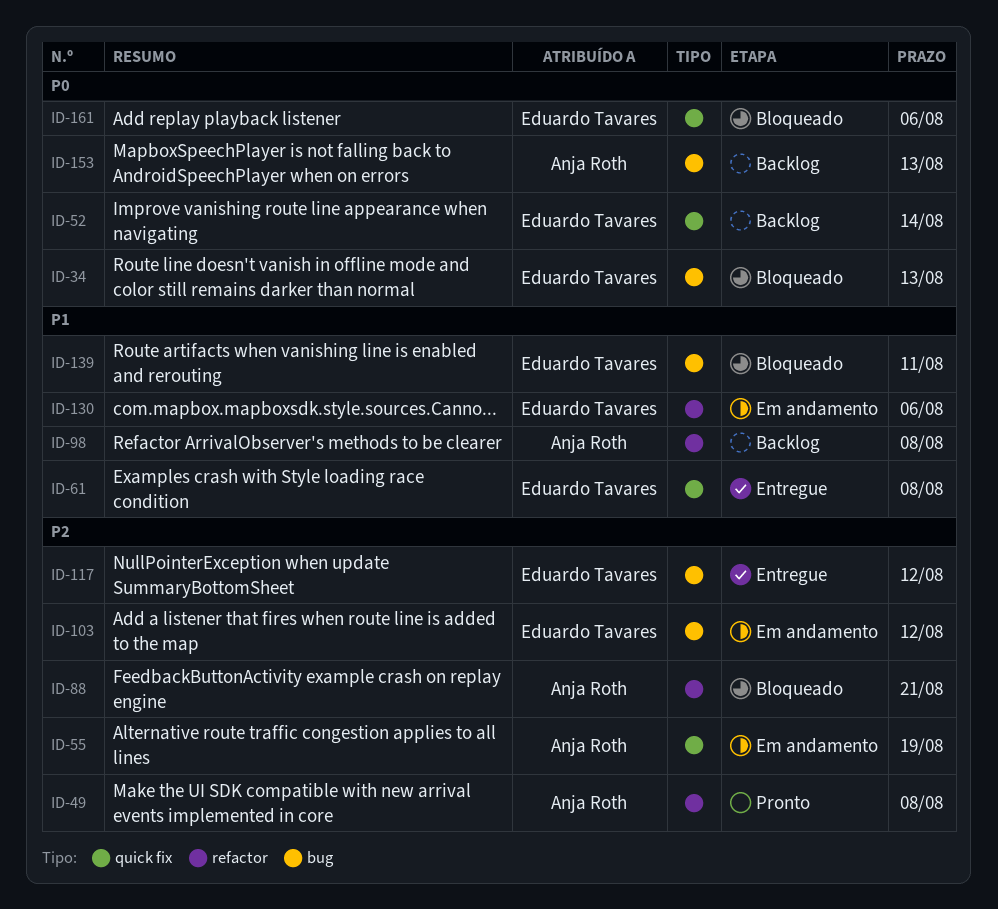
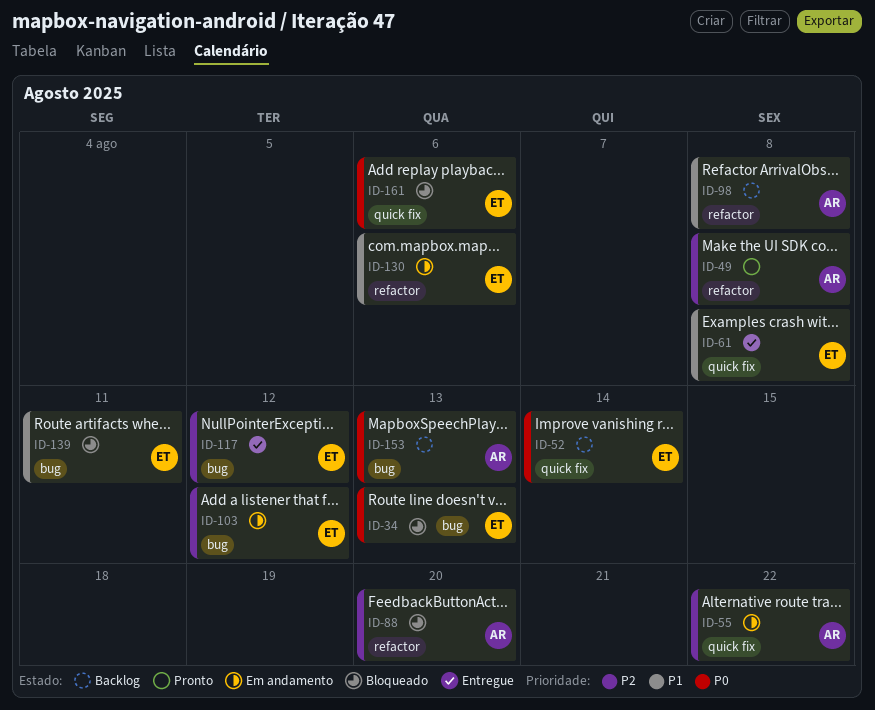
ID-55, due: Aug 19 -> Aug 22
ID-88, due: Aug 21 -> Aug 20

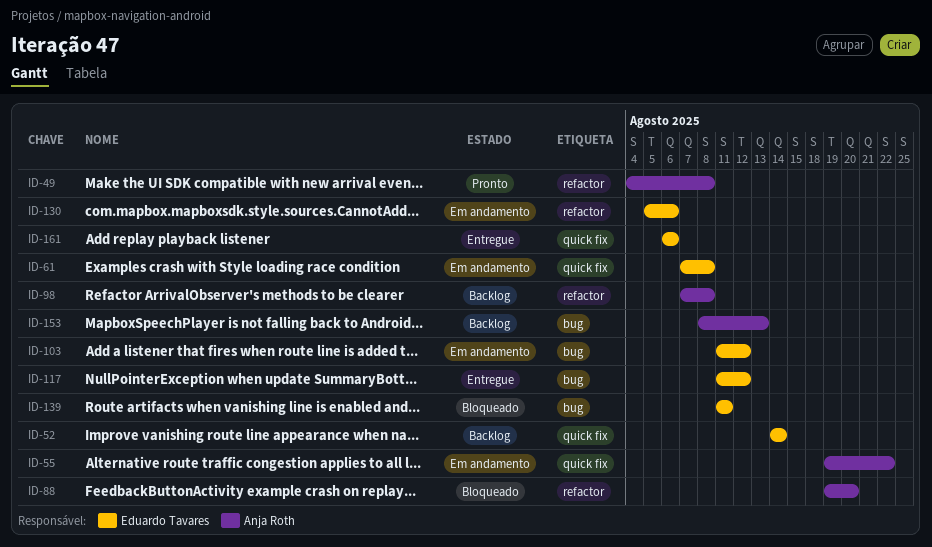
ID-34: present -> none
ID-61, status: Entregue -> Em andamento
ID-161, status: Bloqueado -> Entregue

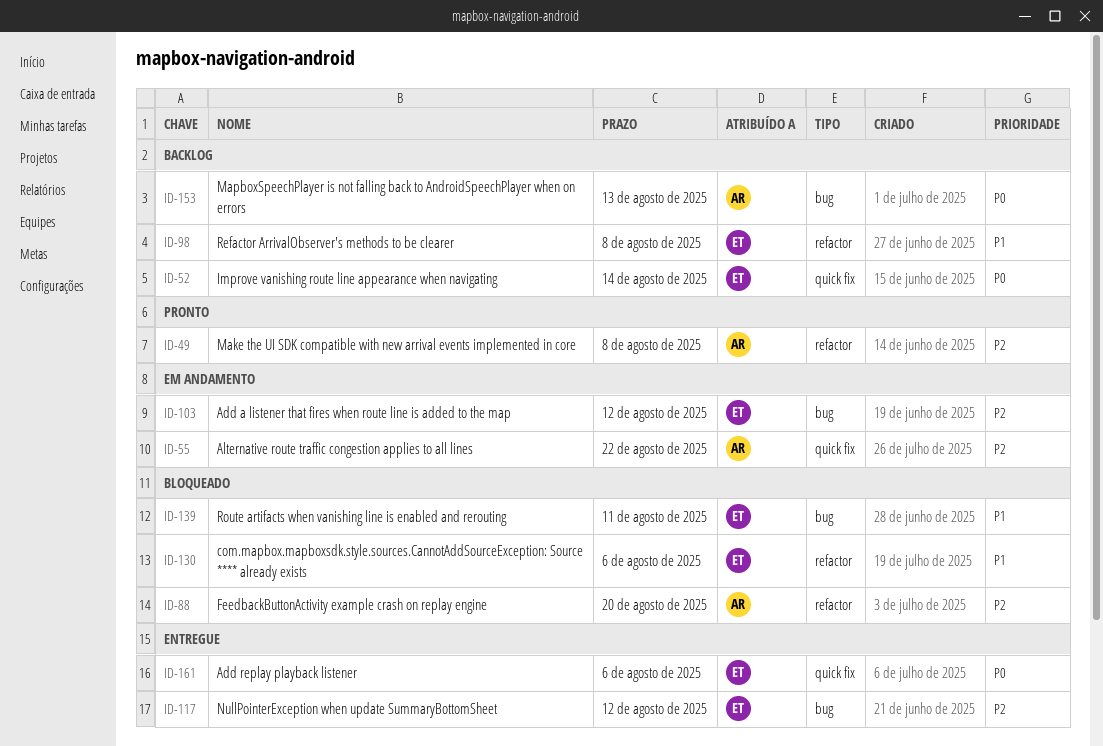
ID-61: present -> none
ID-98, owner: Anja Roth -> Eduardo Tavares
ID-130, status: Em andamento -> Bloqueado

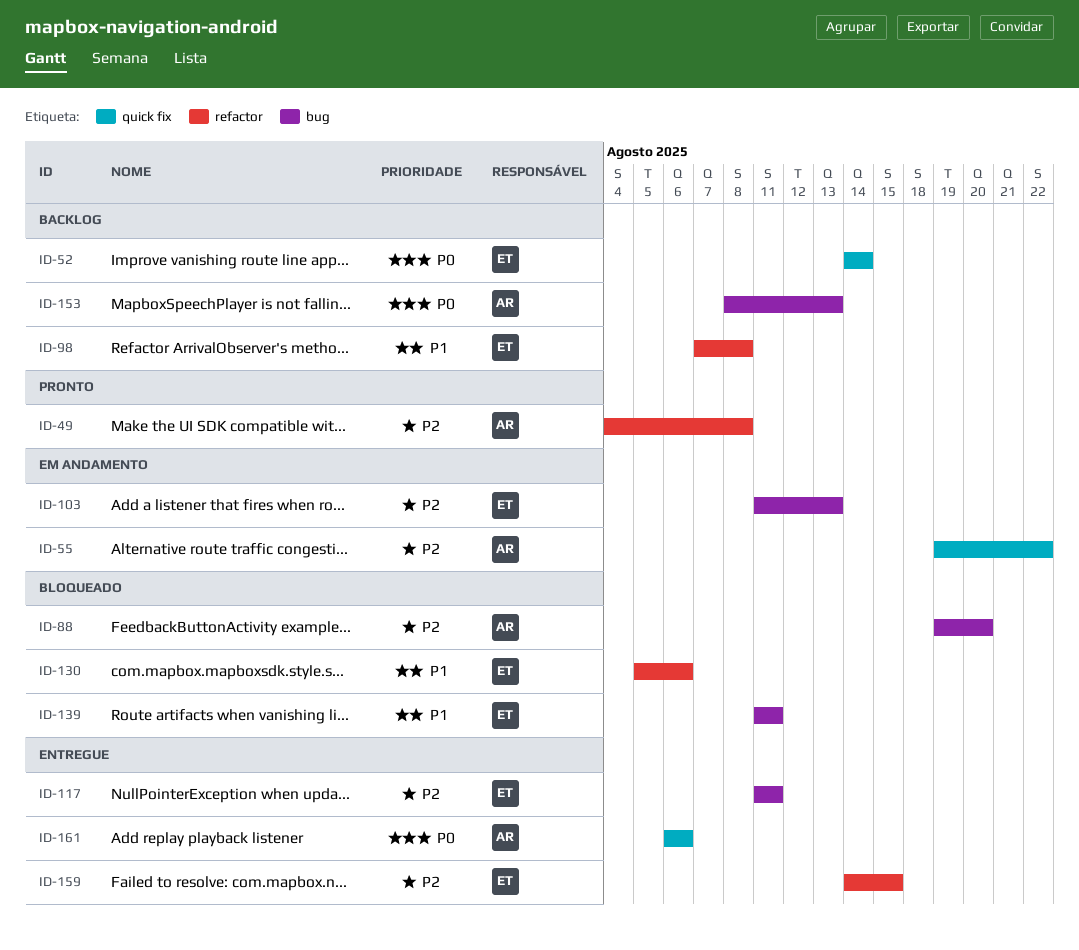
ID-88, label: refactor -> bug
ID-103, due: Aug 12 -> Aug 13
ID-117, due: Aug 12 -> Aug 11
ID-159: none -> present
ID-161, owner: ET -> AR

